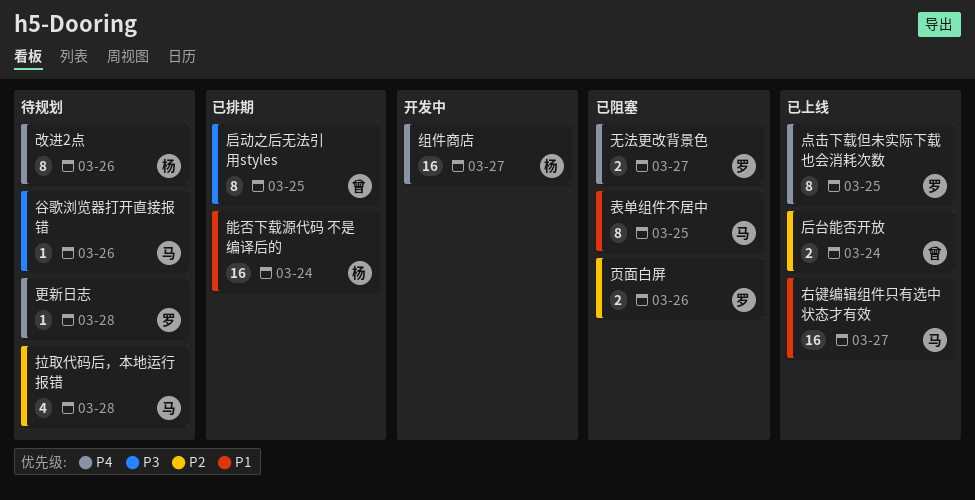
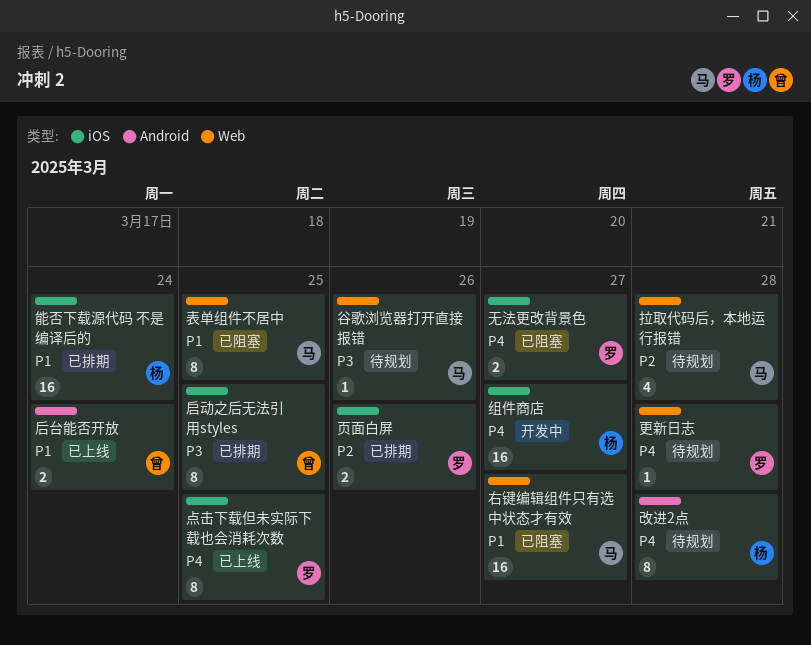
右键编辑组件只有选中状态才有效, status: 已上线 -> 已阻塞
后台能否开放, priority: P2 -> P1
改进2点, due: Mar 26 -> Mar 28
页面白屏, status: 已阻塞 -> 已排期

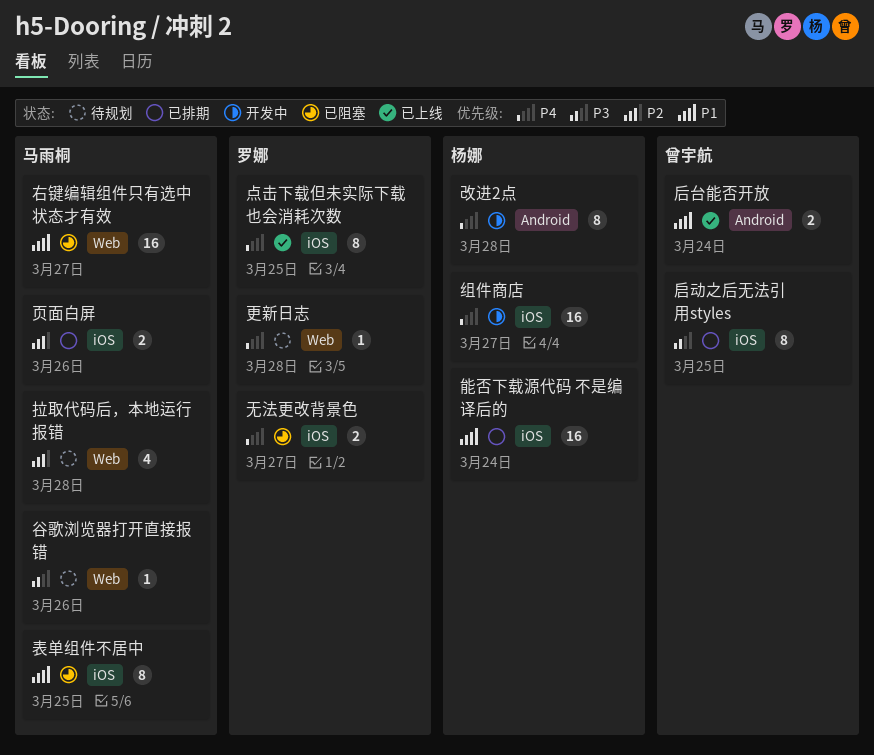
改进2点, status: 待规划 -> 开发中
表单组件不居中, label: Web -> iOS
页面白屏, owner: 罗娜 -> 马雨桐

